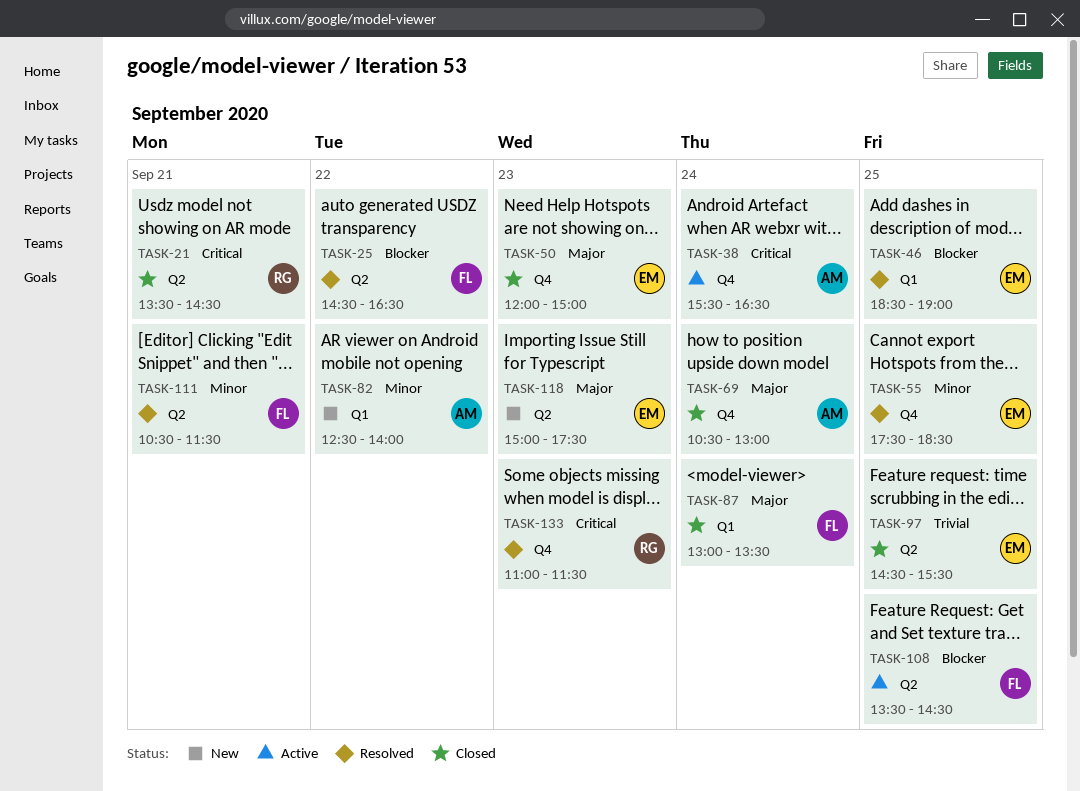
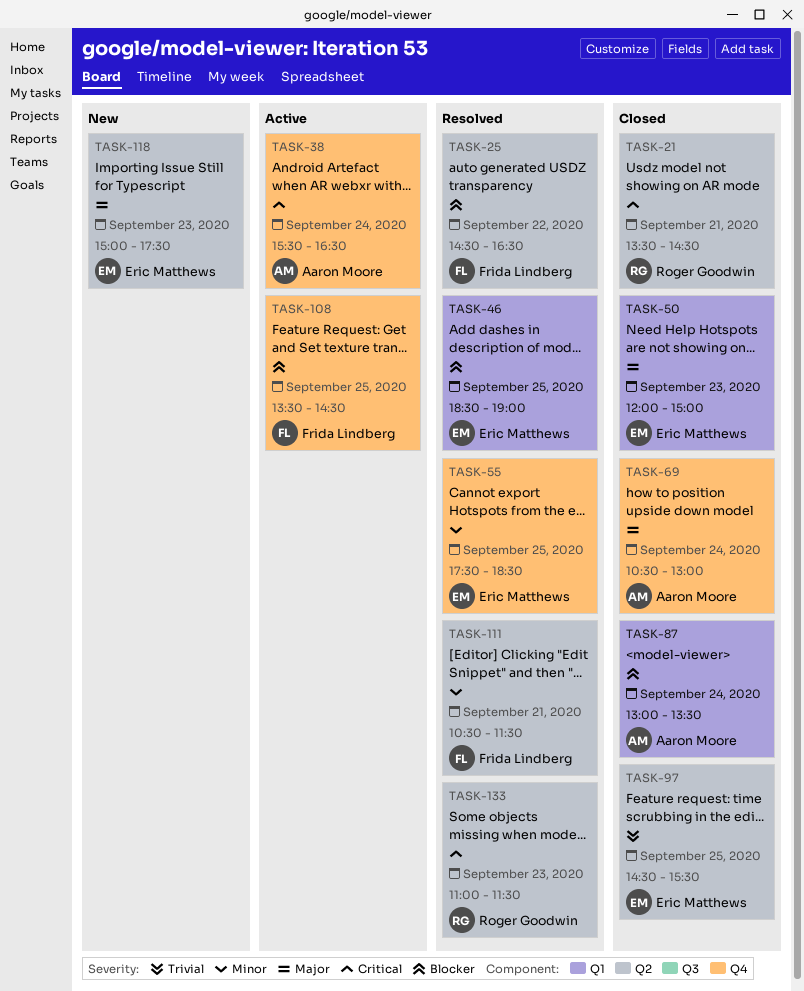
TASK-50, label: Q4 -> Q1
TASK-82: present -> none
TASK-87, owner: Frida Lindberg -> Aaron Moore
TASK-87, priority: Major -> Blocker
TASK-108, label: Q2 -> Q4
TASK-133, label: Q4 -> Q2

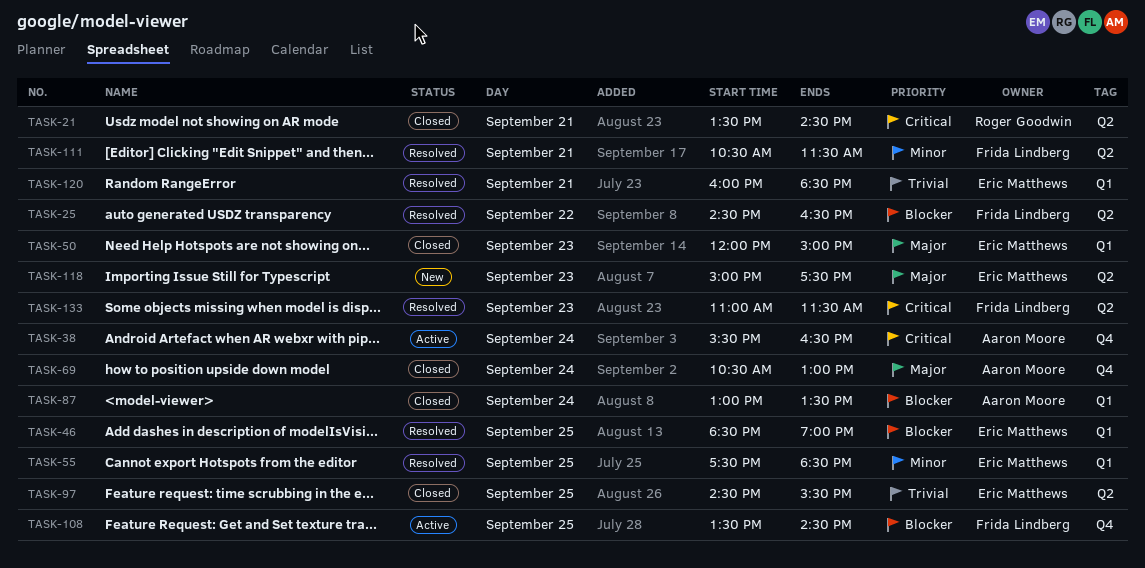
TASK-55, label: Q4 -> Q1
TASK-120: none -> present
TASK-133, owner: Roger Goodwin -> Frida Lindberg

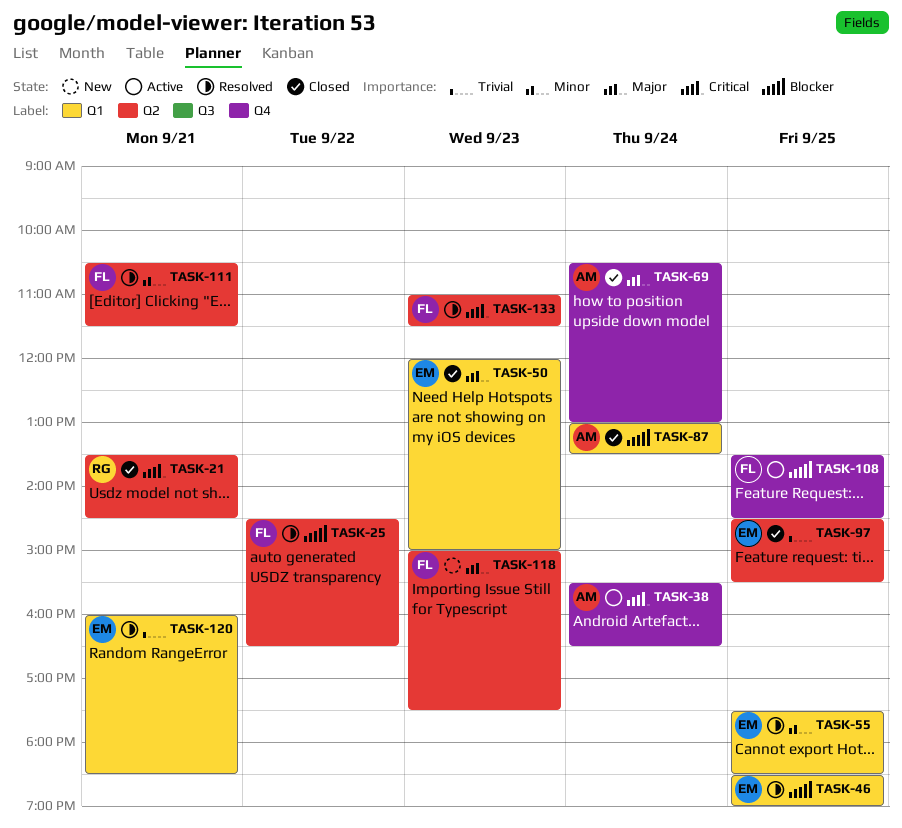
TASK-118, owner: Eric Matthews -> Frida Lindberg

